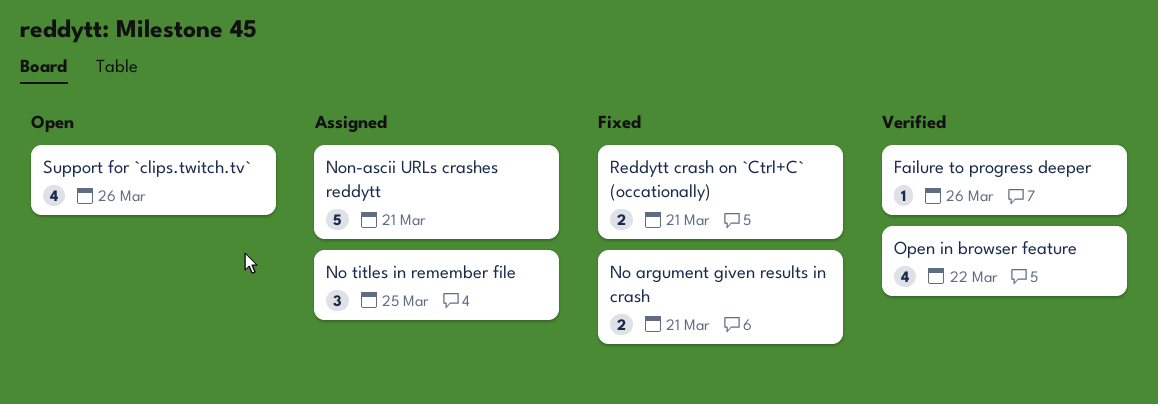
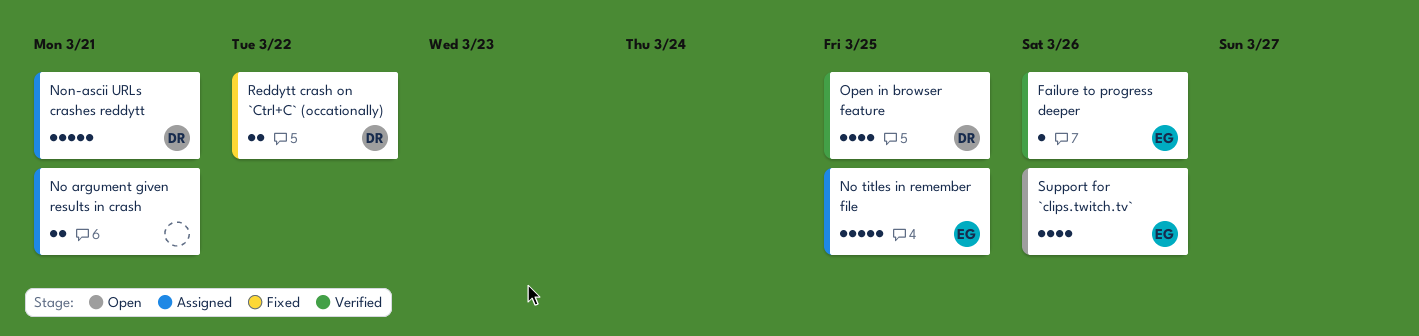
No argument given results in crash, status: Fixed -> Assigned
No titles in remember file, estimate: 3 -> 5
Open in browser feature, due: Mar 22 -> Mar 25
Reddytt crash on `Ctrl+C` (occationally), due: Mar 21 -> Mar 22

